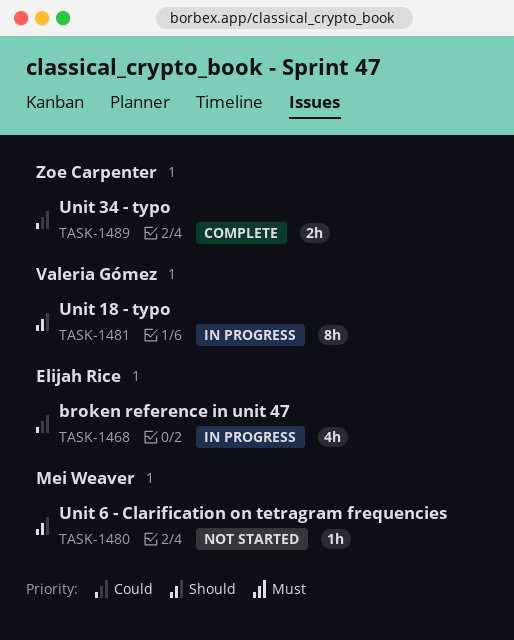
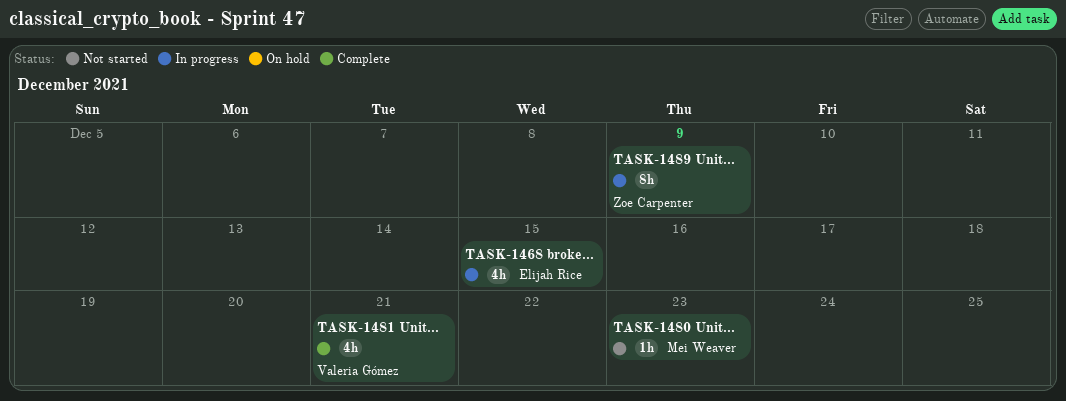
TASK-1481, status: In progress -> Complete
TASK-1481, estimate: 8h -> 4h
TASK-1489, status: Complete -> In progress
TASK-1489, estimate: 2h -> 8h

